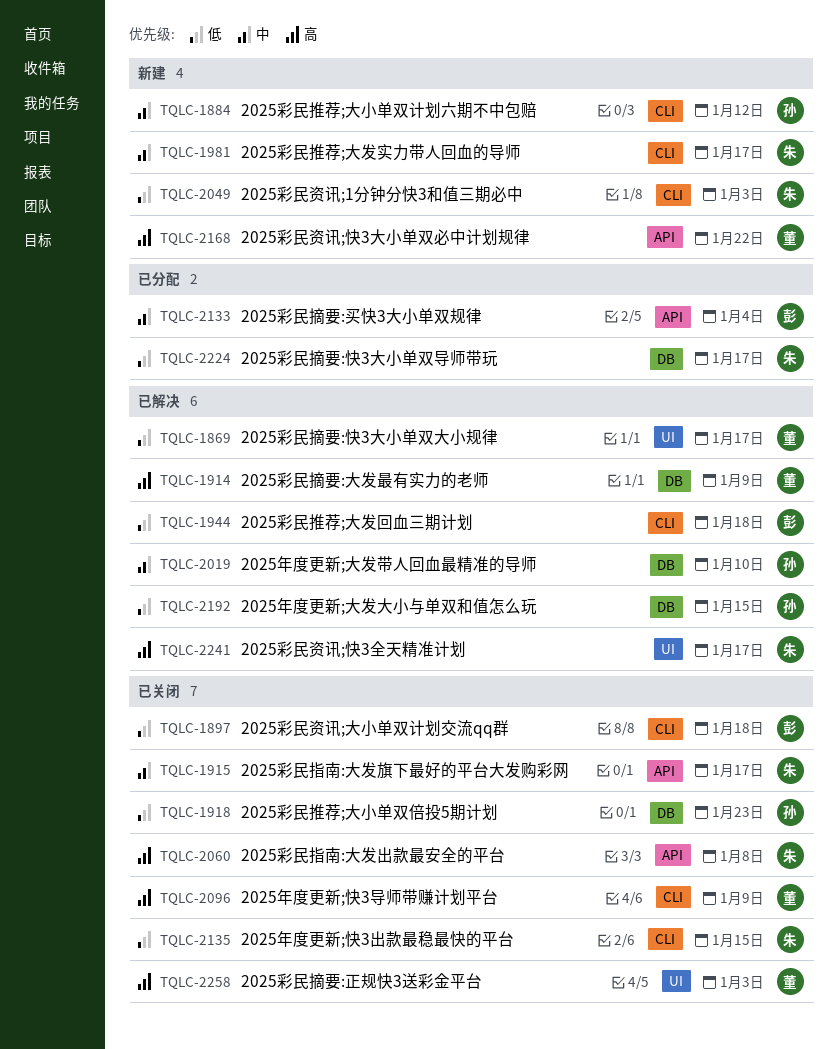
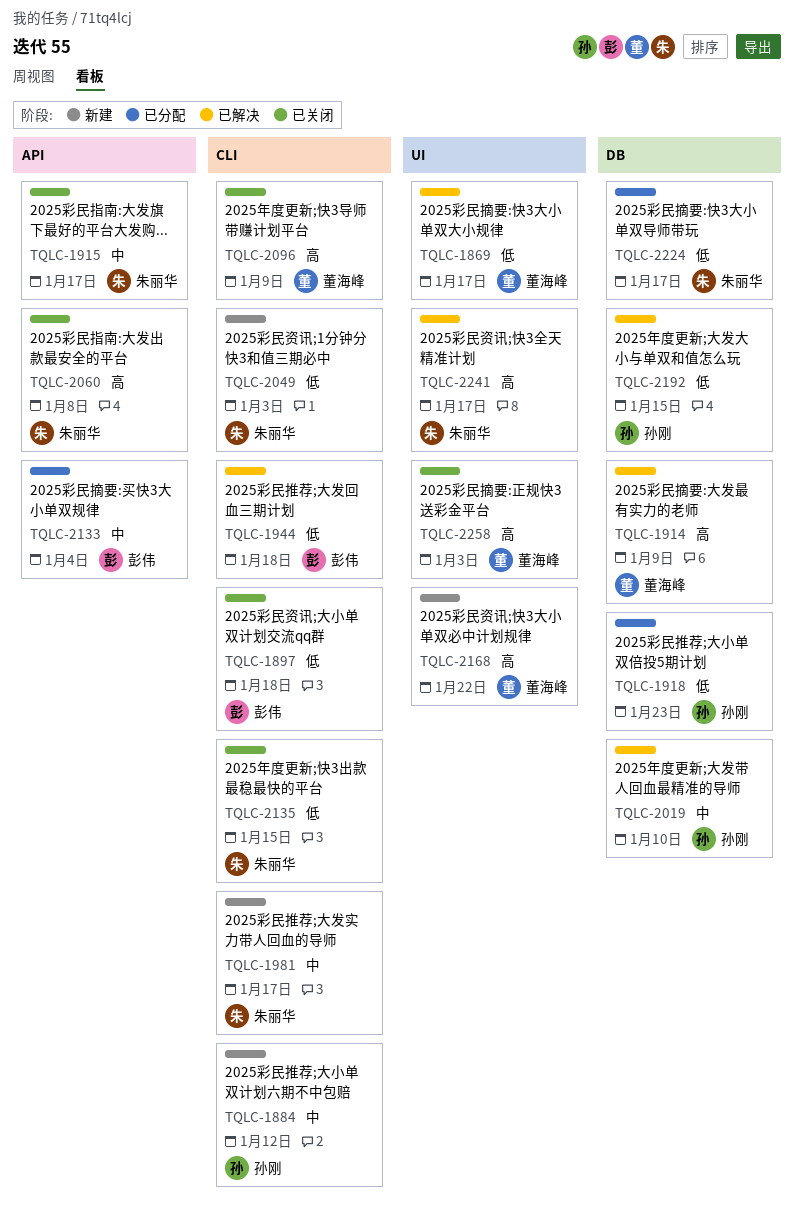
TQLC-1918, status: 已关闭 -> 已分配
TQLC-2168, label: API -> UI

